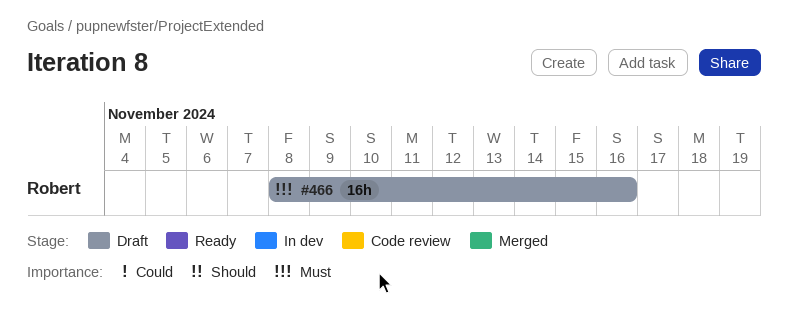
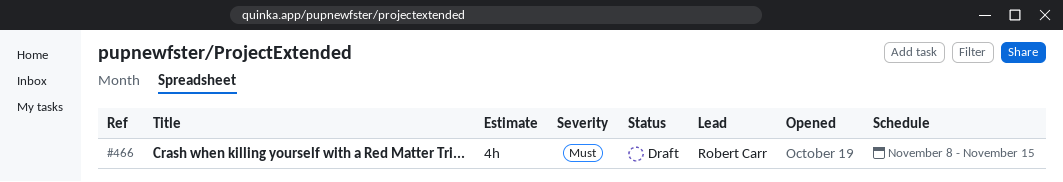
#466, estimate: 16h -> 4h
#466, due: Nov 16 -> Nov 15

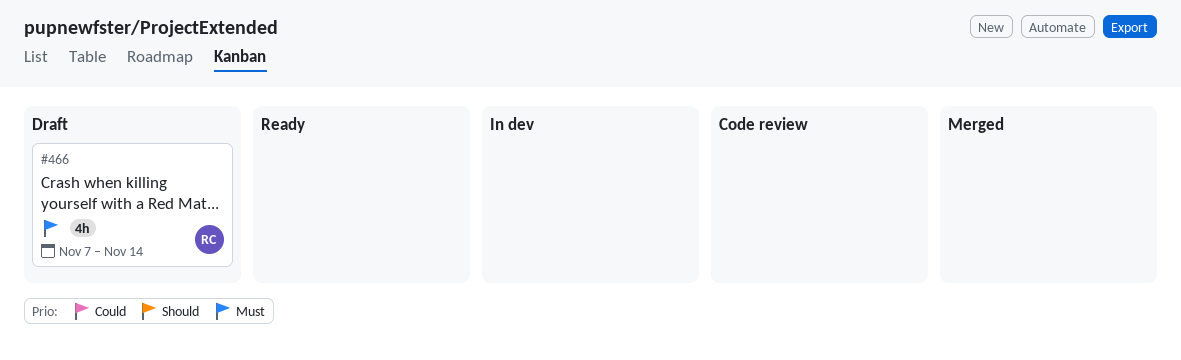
#466, start: Nov 8 -> Nov 7
#466, due: Nov 15 -> Nov 14

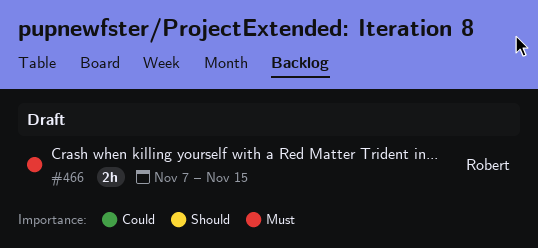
#466, estimate: 4h -> 2h
#466, due: Nov 14 -> Nov 15

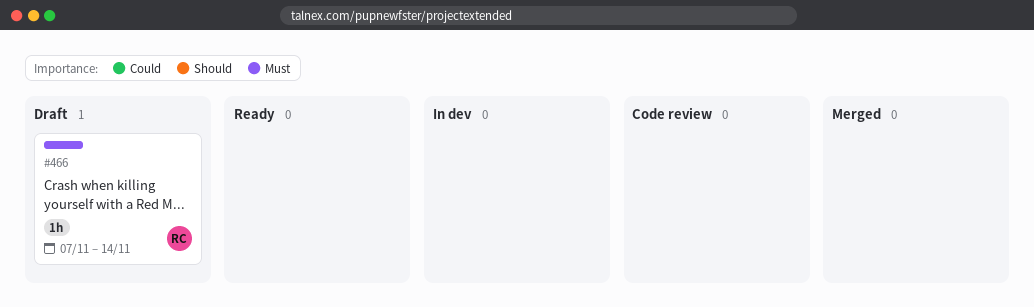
#466, estimate: 2h -> 1h
#466, due: Nov 15 -> Nov 14

